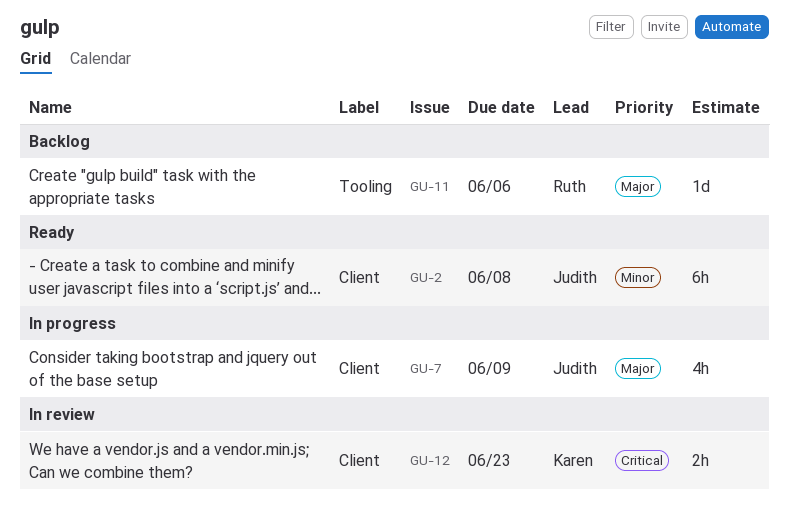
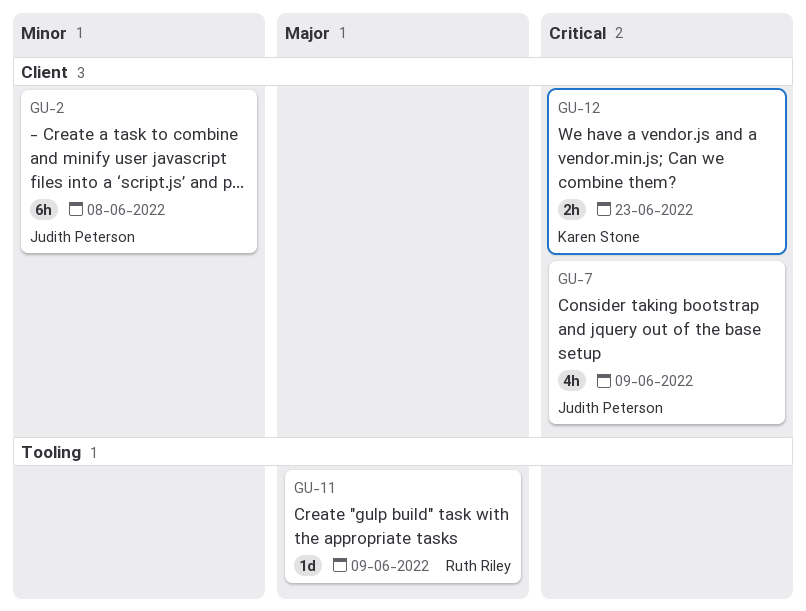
GU-7, priority: Major -> Critical
GU-11, due: Jun 6 -> Jun 9

